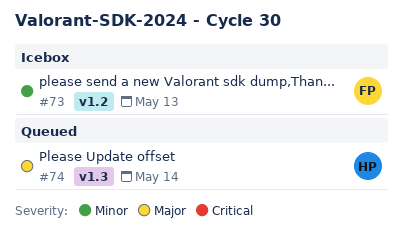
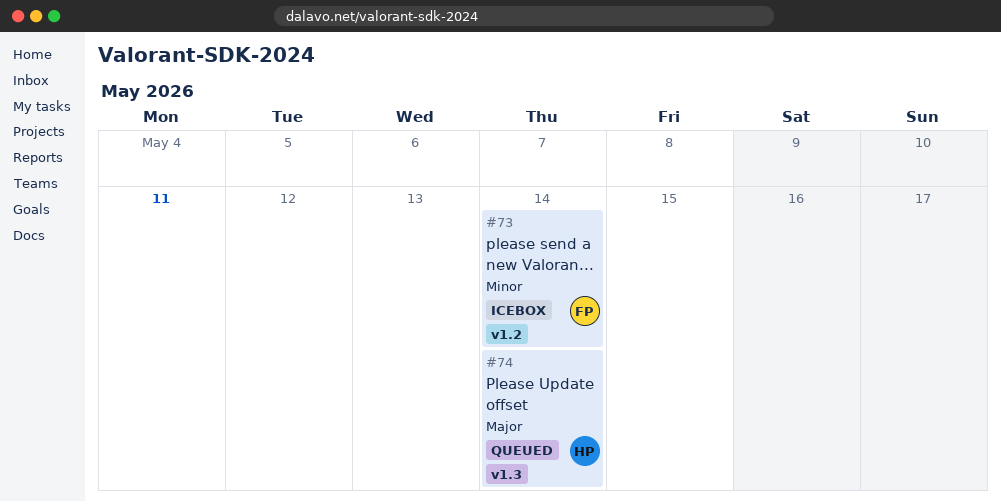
#73, due: May 13 -> May 14

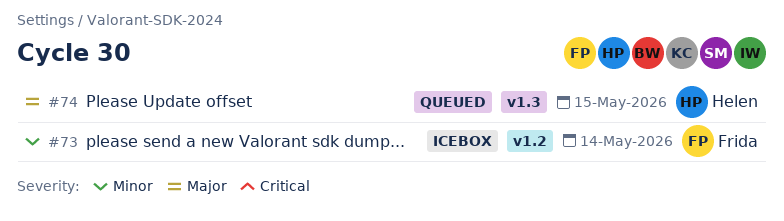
#74, due: May 14 -> May 15

